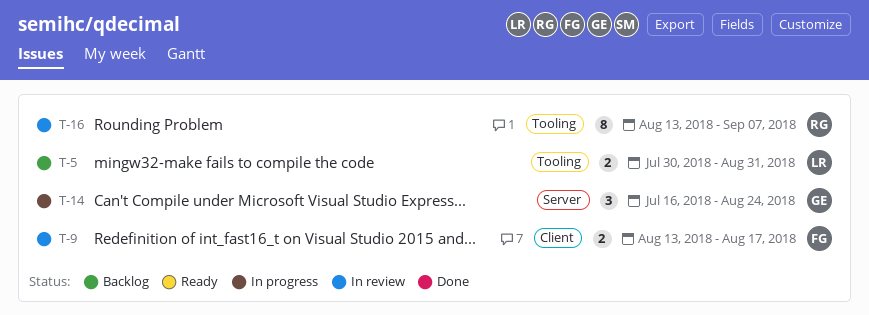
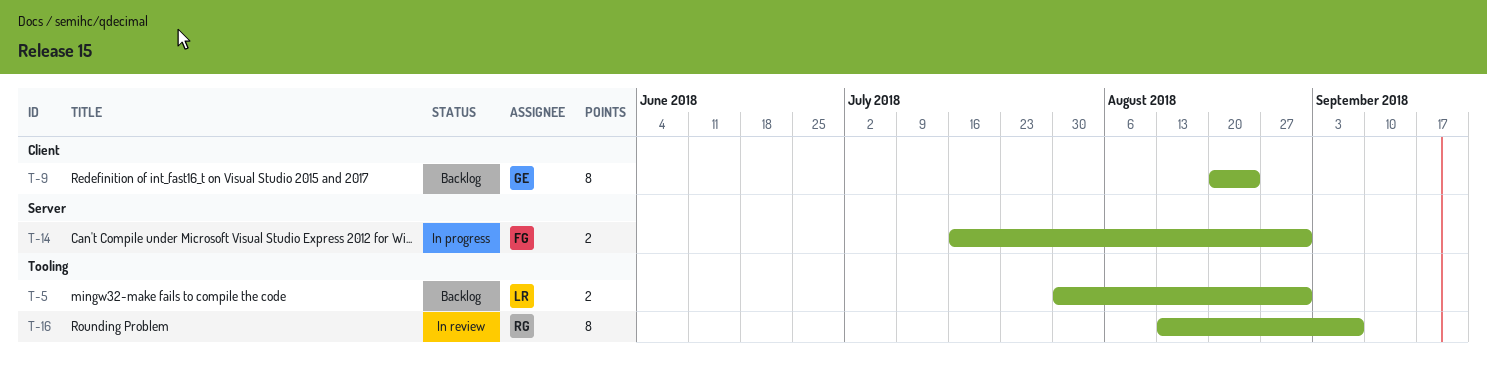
T-9, status: In review -> Backlog
T-9, owner: FG -> GE
T-9, estimate: 2 -> 8
T-9, start: Aug 13 -> Aug 20
T-9, due: Aug 17 -> Aug 24
T-14, owner: GE -> FG
T-14, estimate: 3 -> 2
T-14, due: Aug 24 -> Aug 31

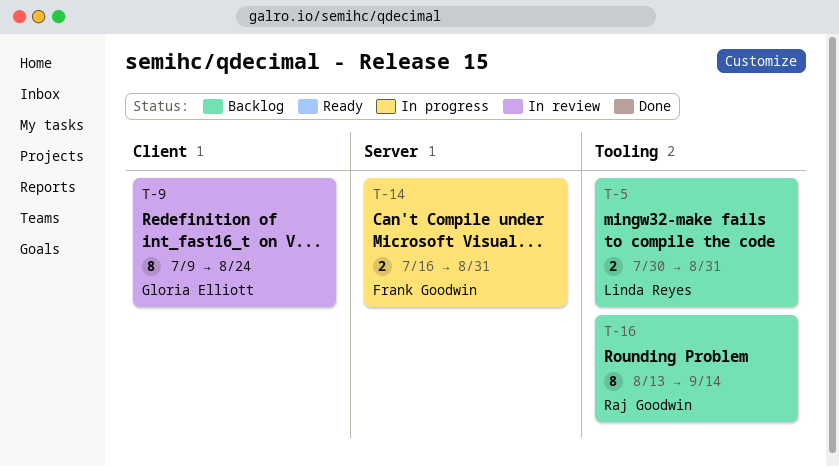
T-9, status: Backlog -> In review
T-9, start: Aug 20 -> Jul 9
T-16, status: In review -> Backlog
T-16, due: Sep 7 -> Sep 14

